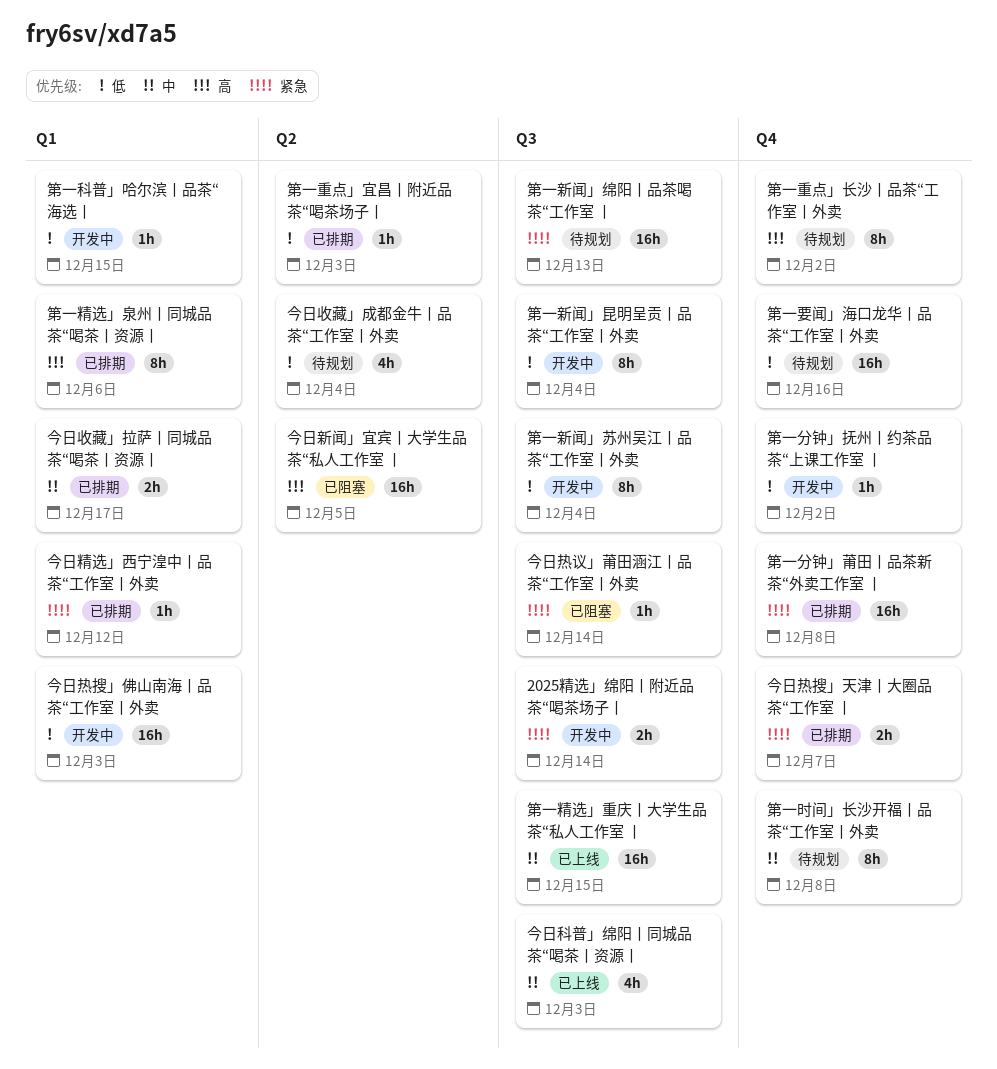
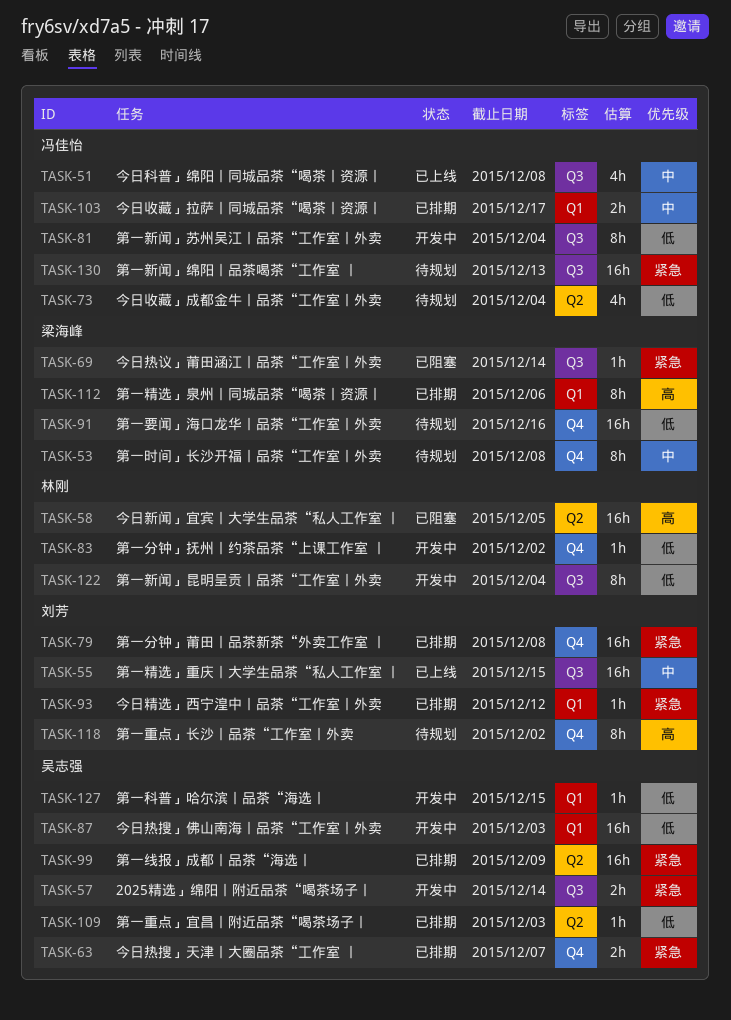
今日科普」绵阳丨同城品茶“喝茶丨资源丨, due: Dec 3 -> Dec 8
第一线报」成都丨品茶“海选丨: none -> present

